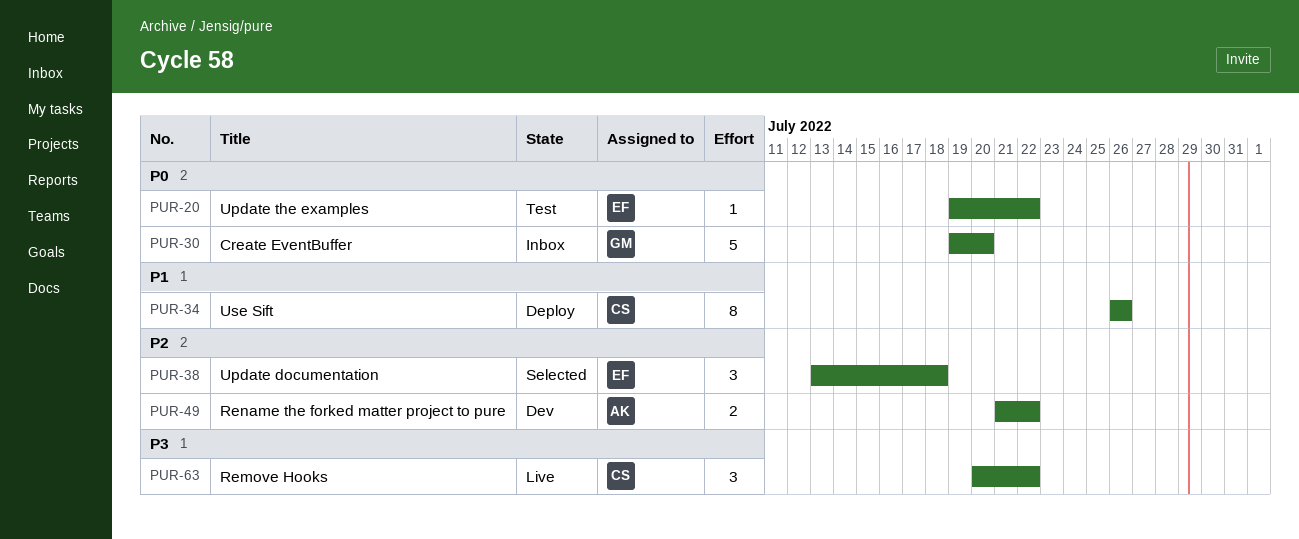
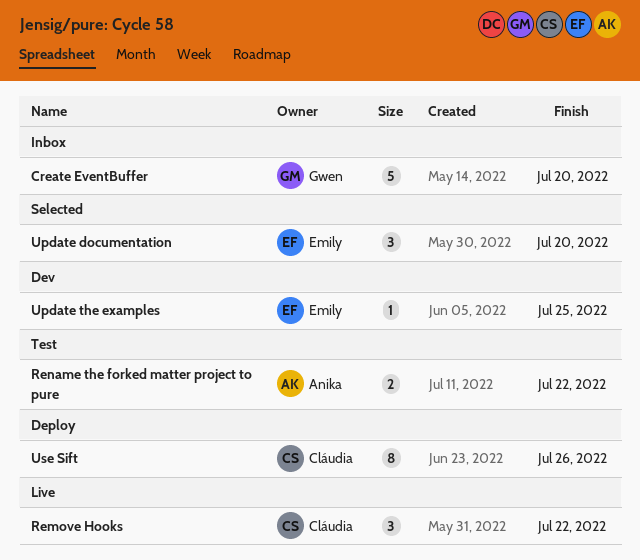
Rename the forked matter project to pure, status: Dev -> Test
Update documentation, due: Jul 18 -> Jul 20
Update the examples, status: Test -> Dev
Update the examples, due: Jul 22 -> Jul 25

